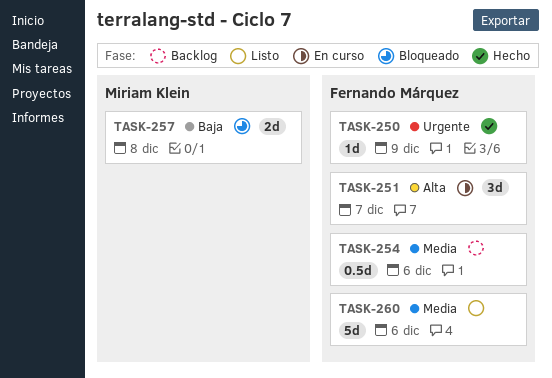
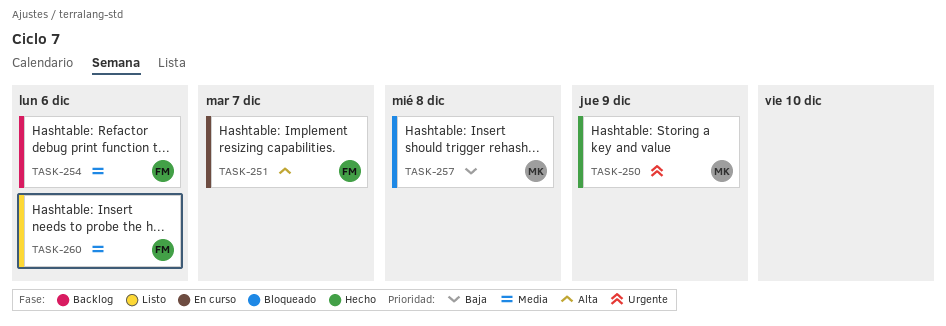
TASK-250, owner: Fernando Márquez -> Miriam Klein

